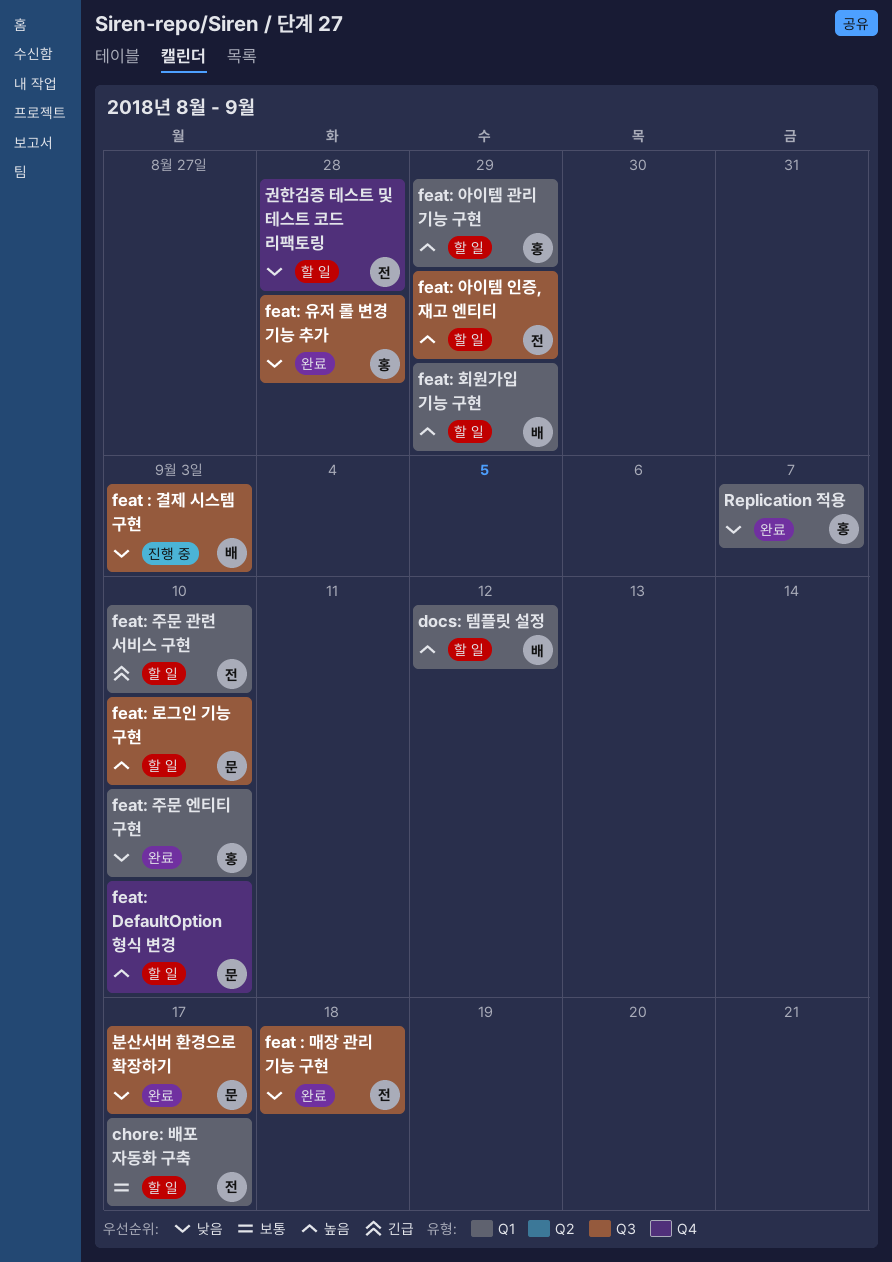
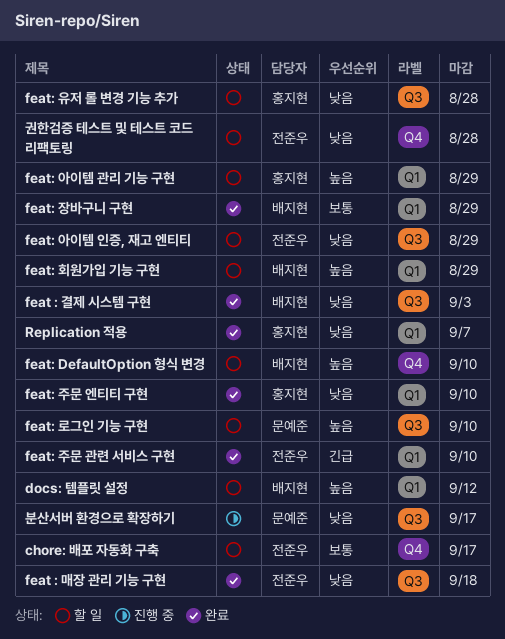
chore: 배포 자동화 구축, label: Q1 -> Q4
feat : 결제 시스템 구현, status: 진행 중 -> 완료
feat: DefaultOption 형식 변경, owner: 문예준 -> 배지현
feat: 아이템 인증, 재고 엔티티, priority: 높음 -> 낮음
feat: 유저 롤 변경 기능 추가, status: 완료 -> 할 일
feat: 장바구니 구현: none -> present
feat: 주문 관련 서비스 구현, status: 할 일 -> 완료
분산서버 환경으로 확장하기, status: 완료 -> 진행 중

